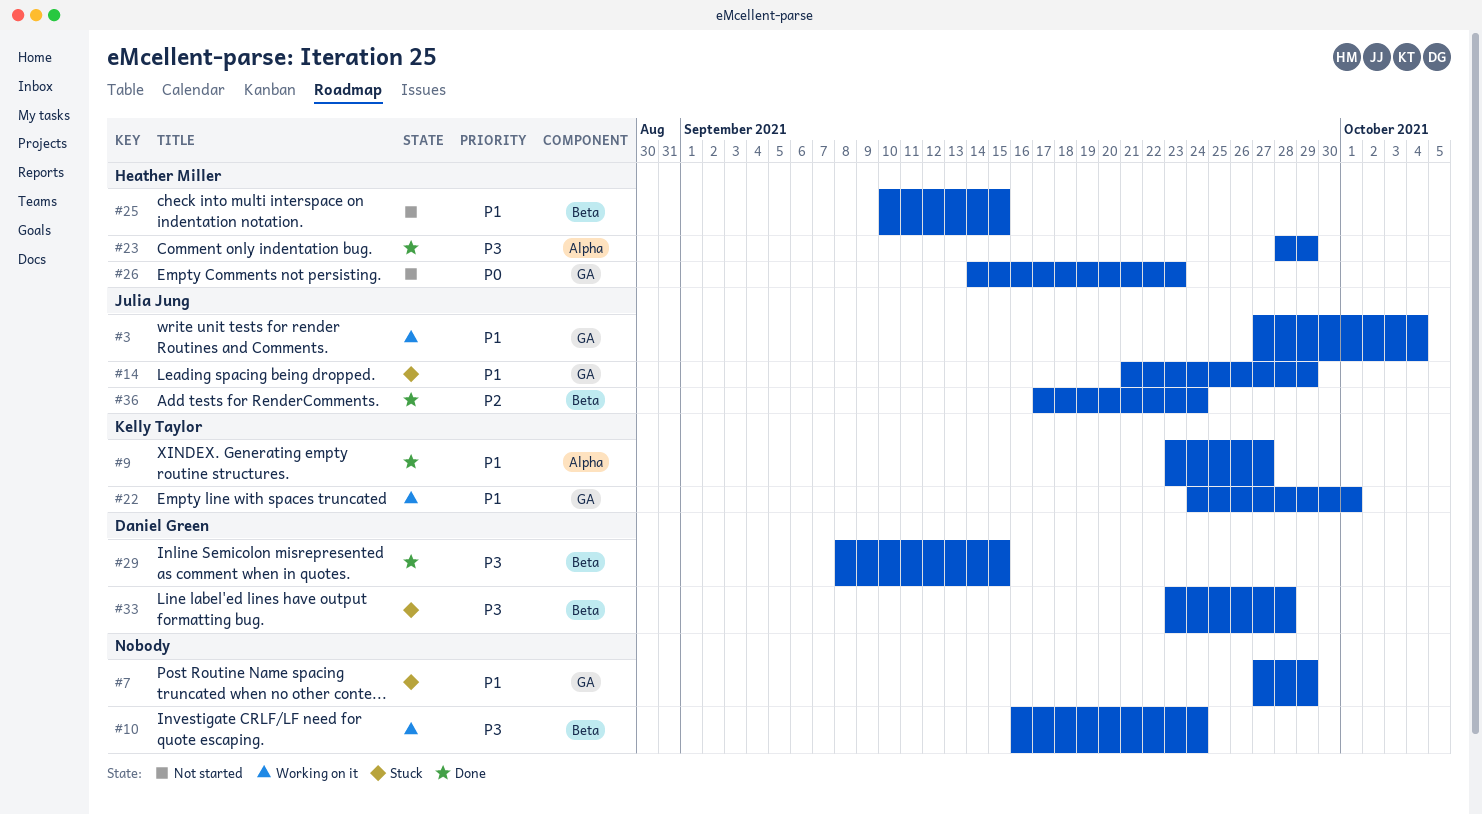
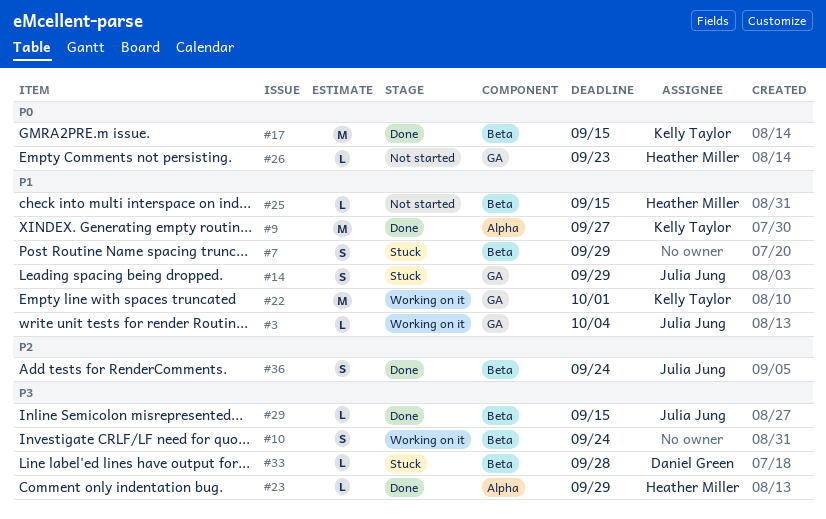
#7, label: GA -> Beta
#17: none -> present
#29, owner: Daniel Green -> Julia Jung

